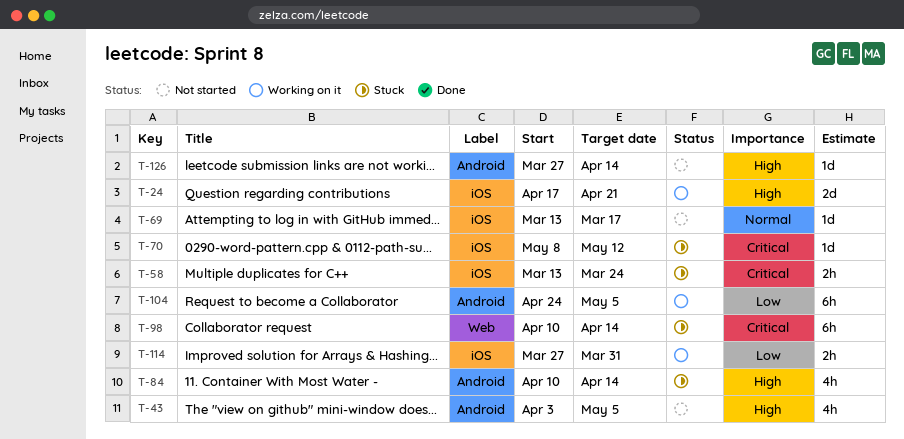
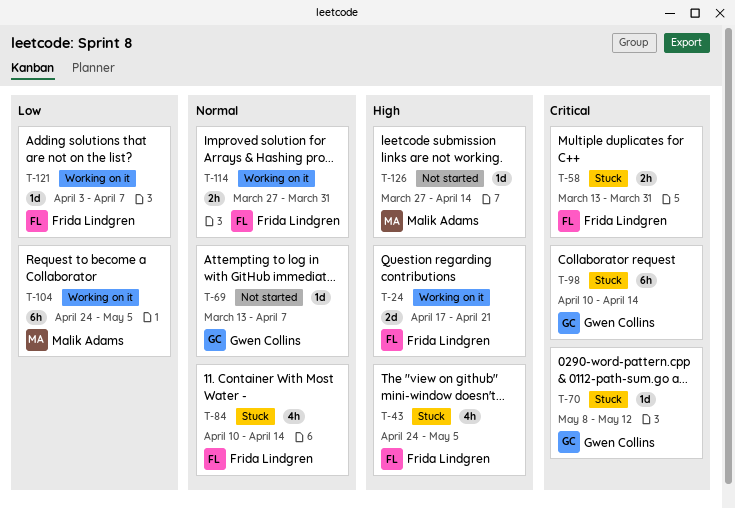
T-43, status: Not started -> Stuck
T-43, start: Apr 3 -> Apr 24
T-58, due: Mar 24 -> Mar 31
T-69, due: Mar 17 -> Apr 7
T-84, priority: High -> Normal
T-114, priority: Low -> Normal
T-121: none -> present

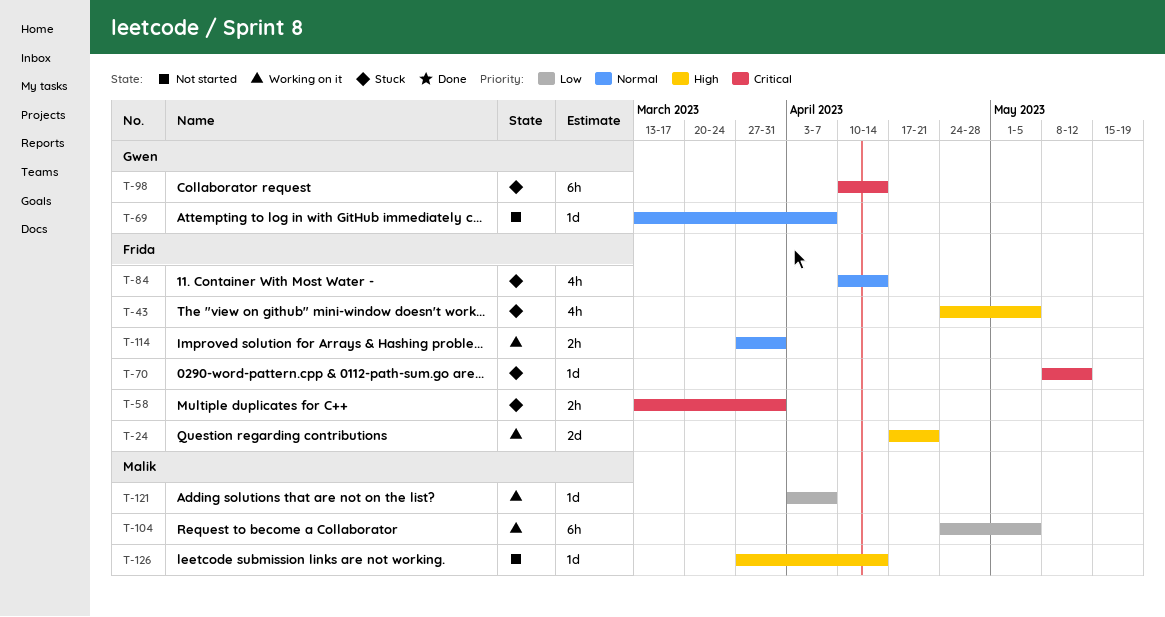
T-70, owner: Gwen Collins -> Frida Lindgren
T-121, owner: Frida Lindgren -> Malik Adams

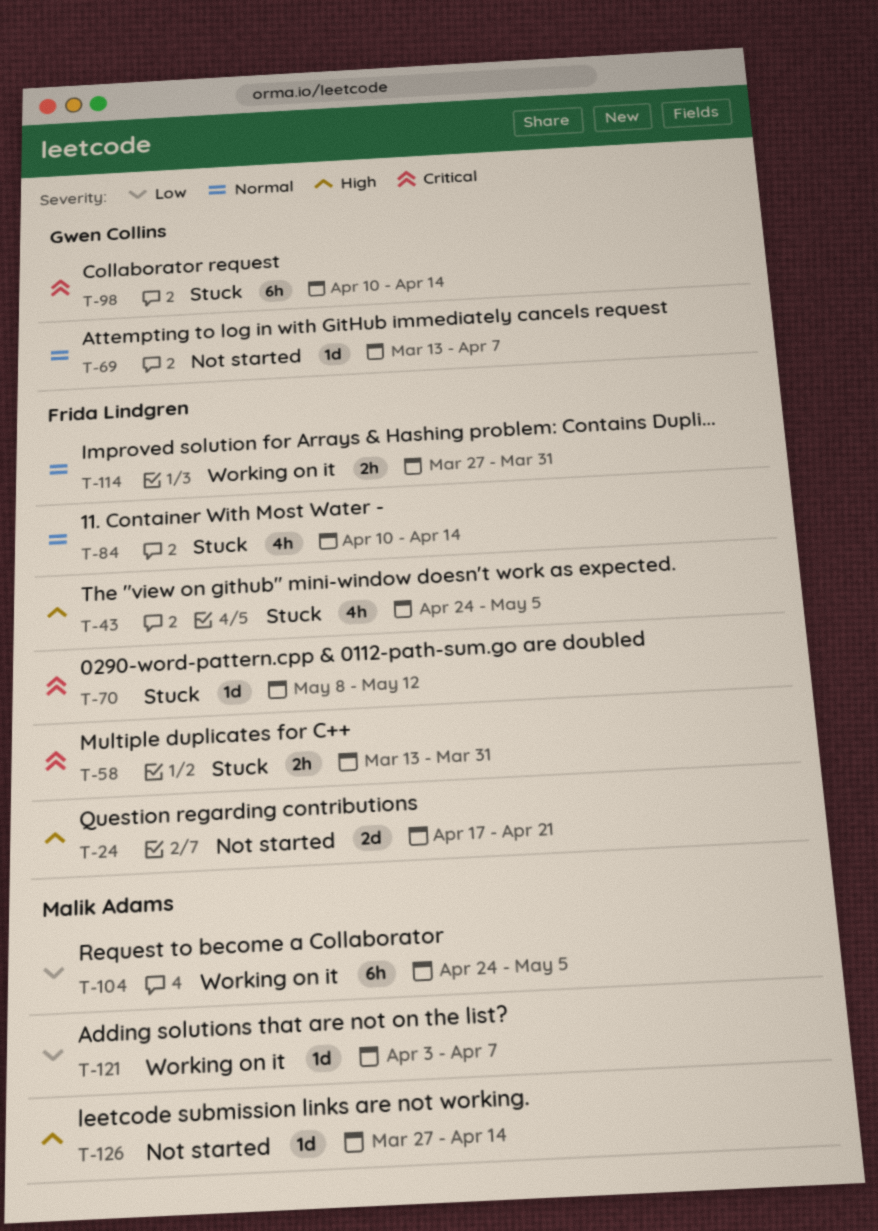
T-24, status: Working on it -> Not started

